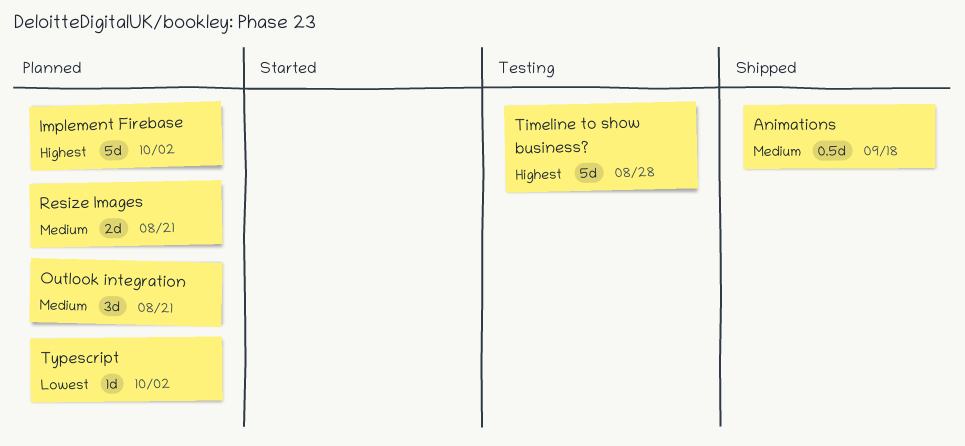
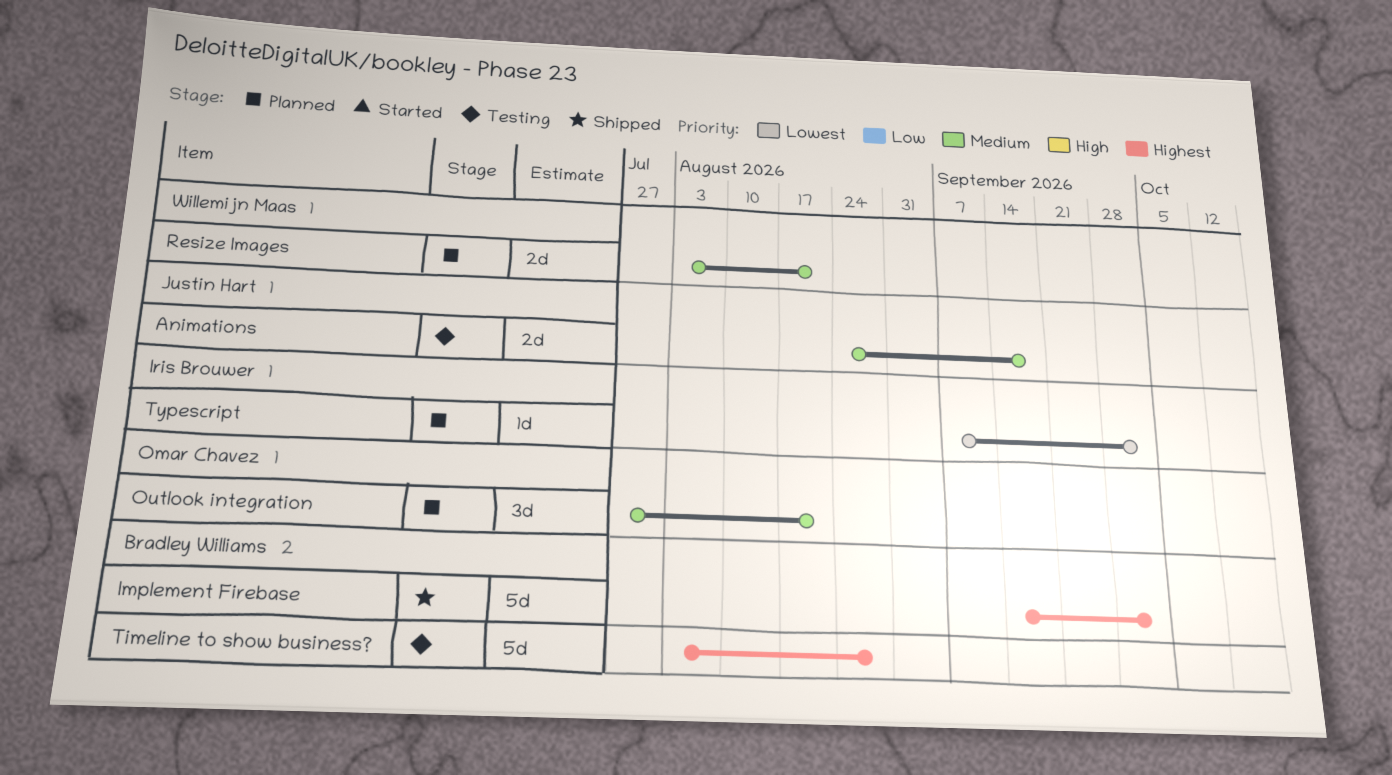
Animations, status: Shipped -> Testing
Animations, estimate: 0.5d -> 2d
Implement Firebase, status: Planned -> Shipped

